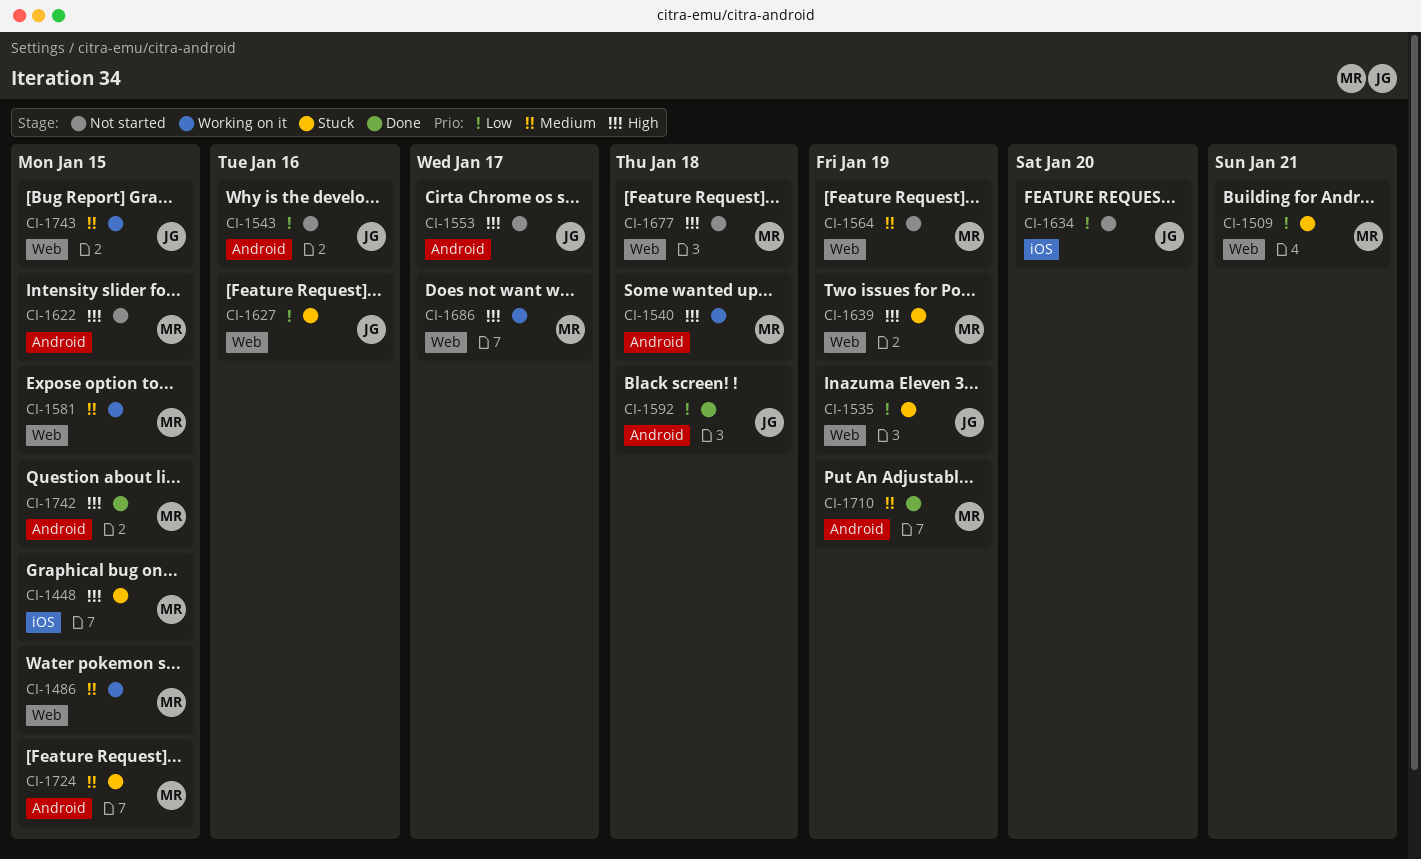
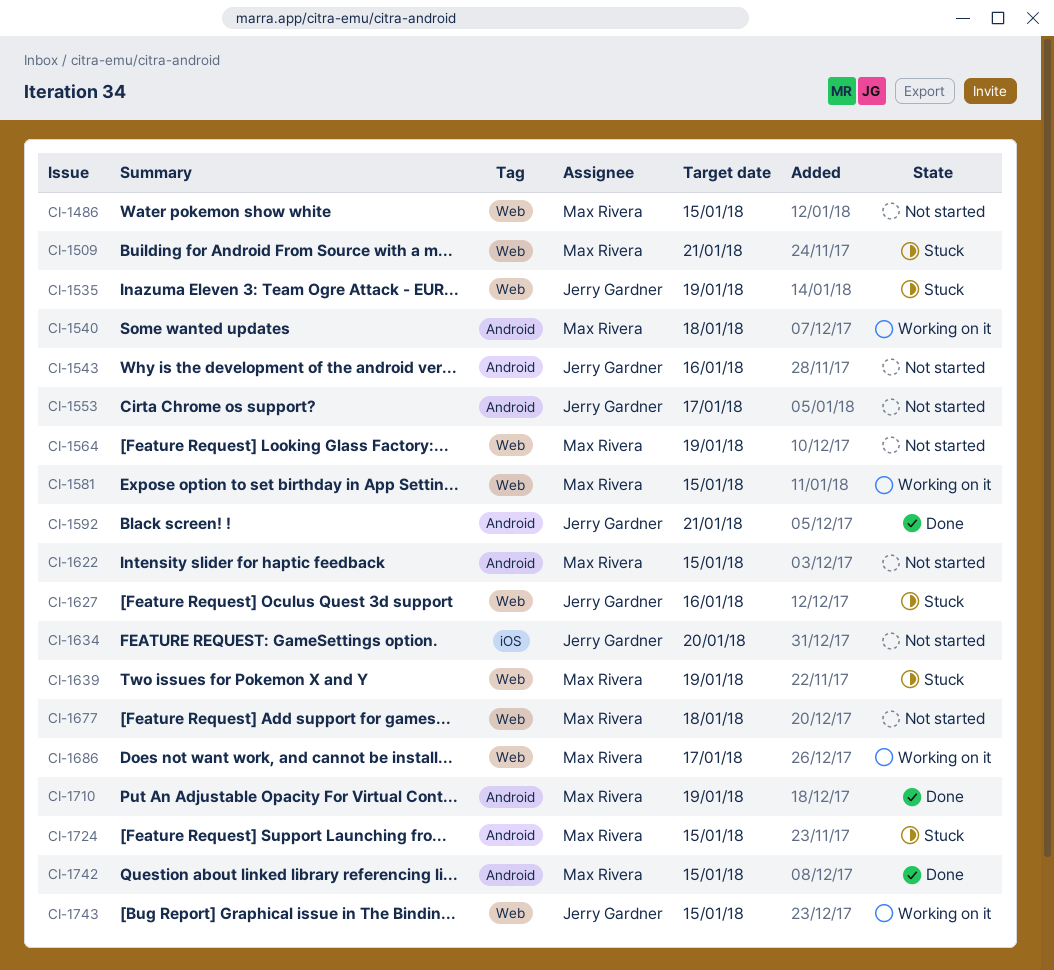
CI-1448: present -> none
CI-1486, status: Working on it -> Not started
CI-1592, due: Jan 18 -> Jan 21

